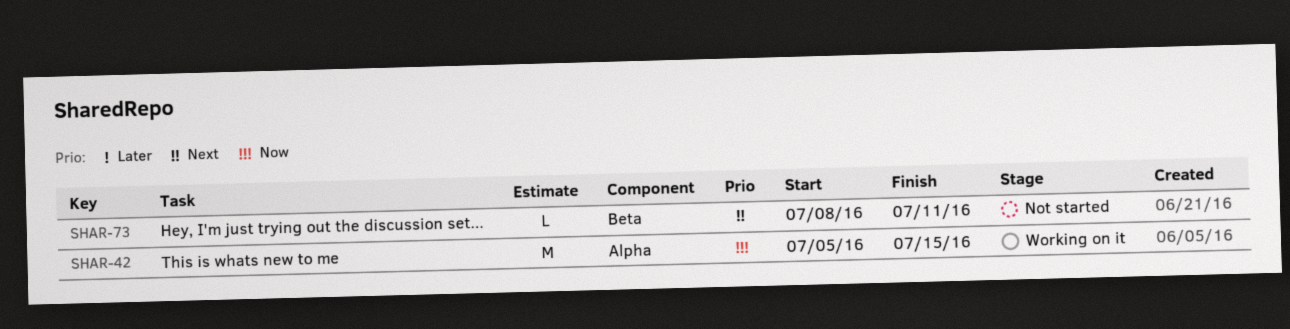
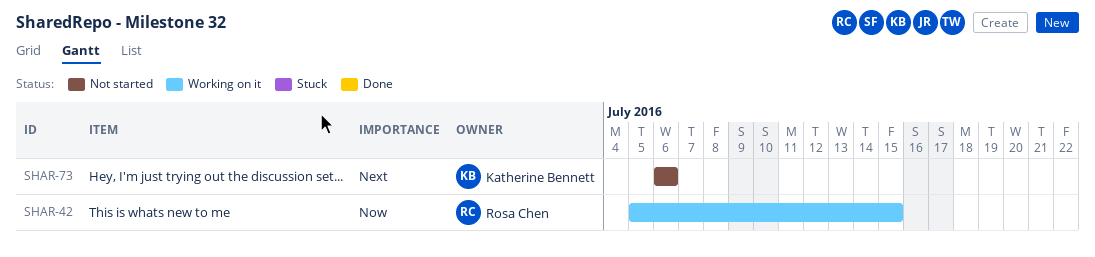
SHAR-73, start: Jul 8 -> Jul 6
SHAR-73, due: Jul 11 -> Jul 6

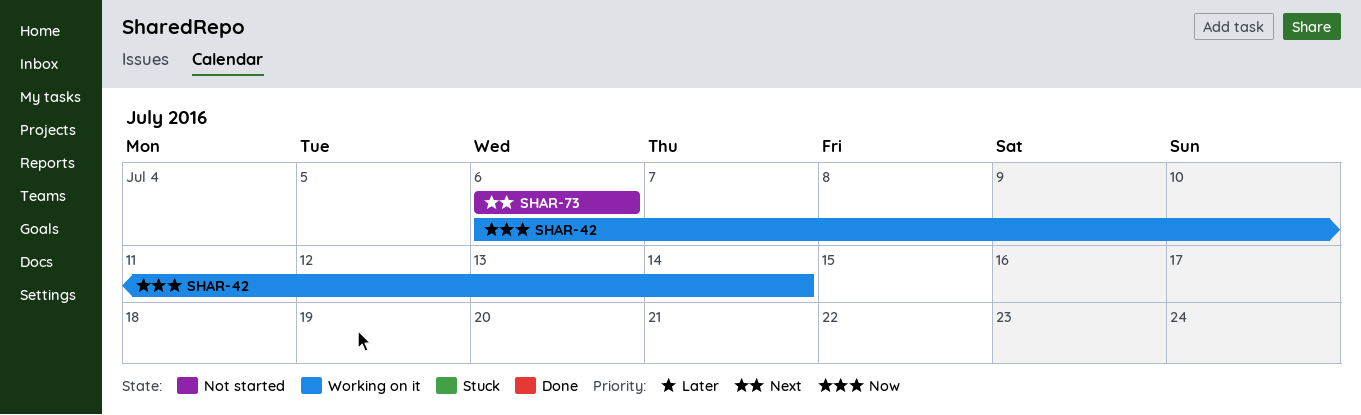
SHAR-42, start: Jul 5 -> Jul 6
SHAR-42, due: Jul 15 -> Jul 14

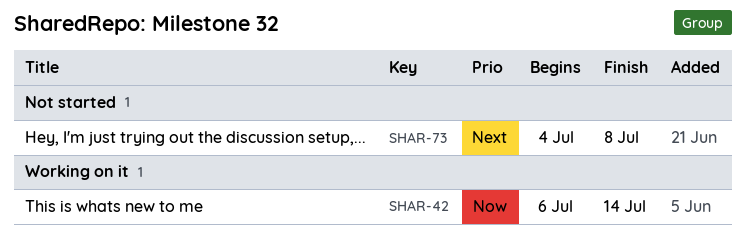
SHAR-73, start: Jul 6 -> Jul 4
SHAR-73, due: Jul 6 -> Jul 8

